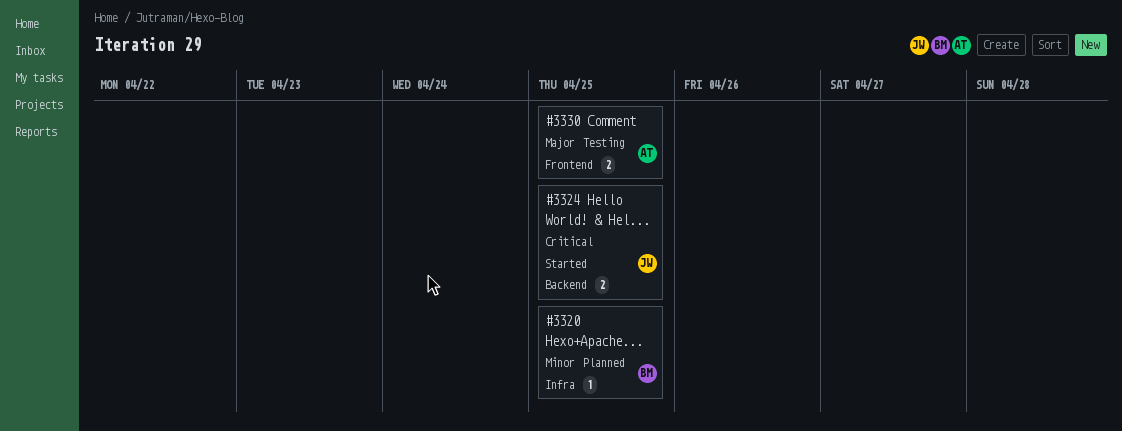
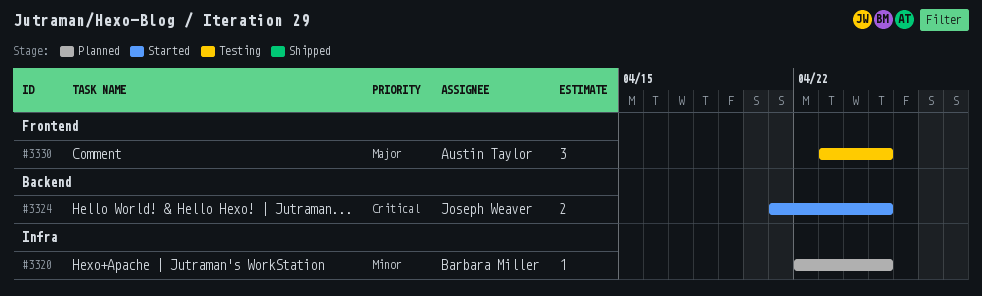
#3330, estimate: 2 -> 3

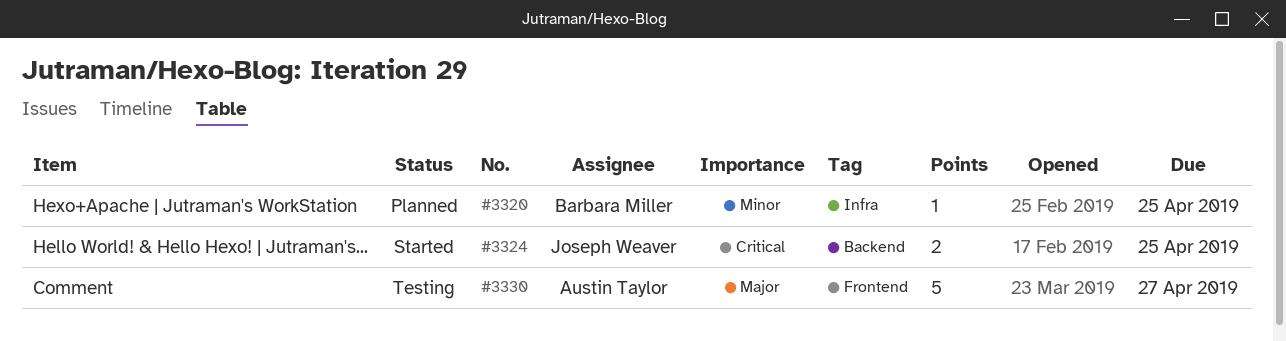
#3330, estimate: 3 -> 5
#3330, due: Apr 25 -> Apr 27

